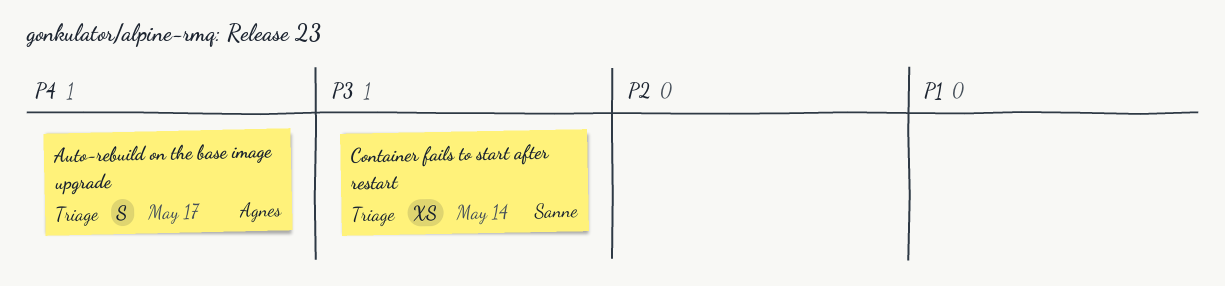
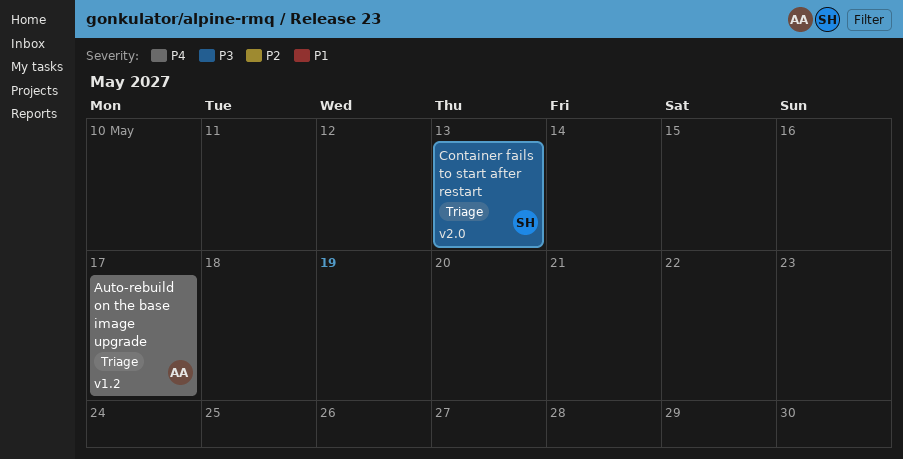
Container fails to start after restart, due: May 14 -> May 13

